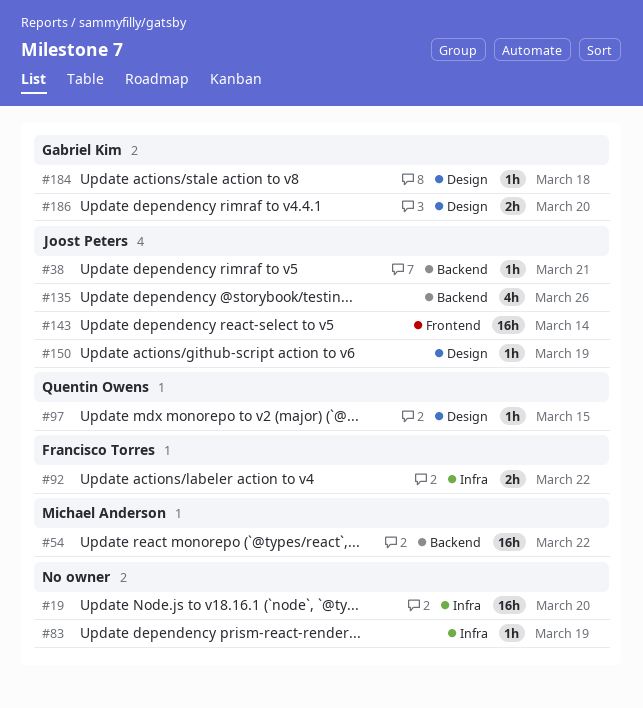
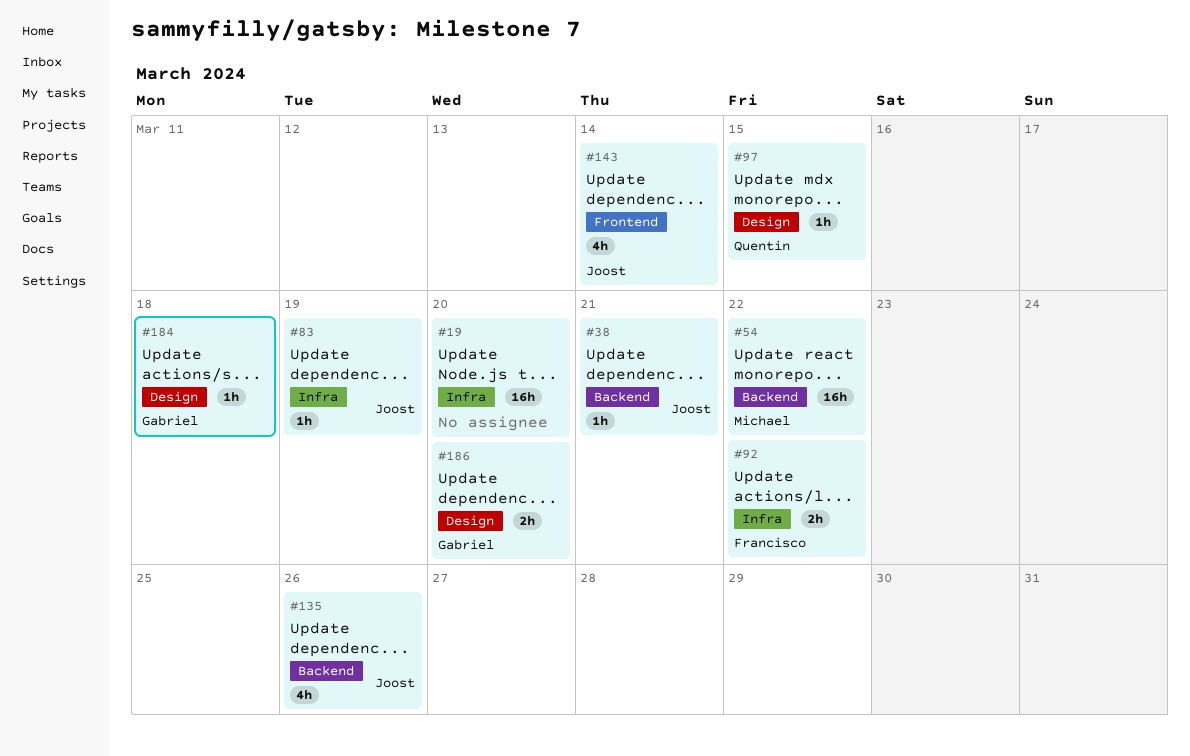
#83, owner: none -> Joost Peters
#143, estimate: 16h -> 4h
#150: present -> none

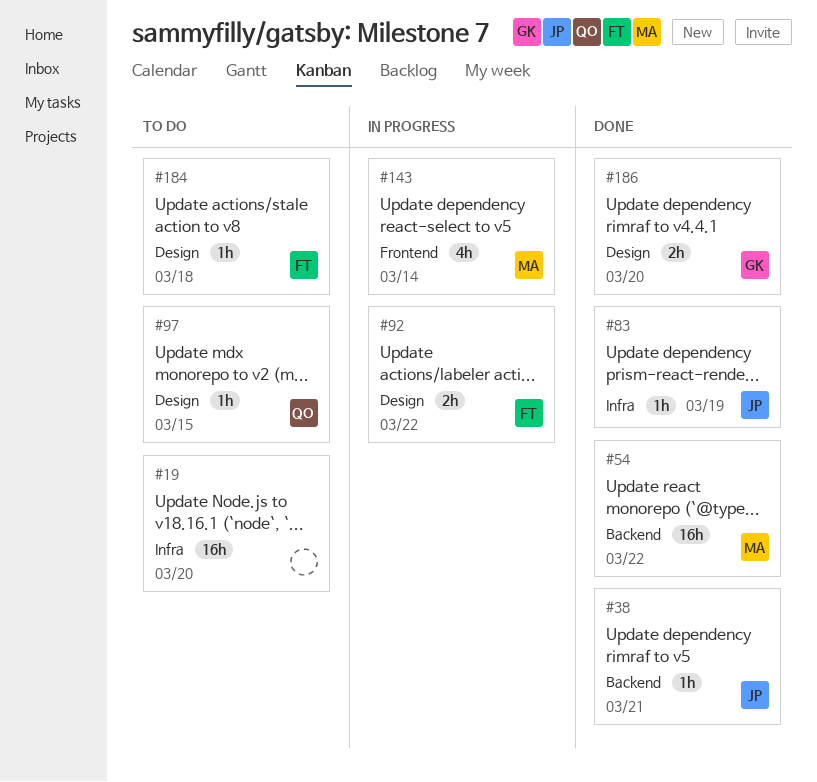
#92, label: Infra -> Design
#135: present -> none
#143, owner: Joost -> Michael
#184, owner: Gabriel -> Francisco

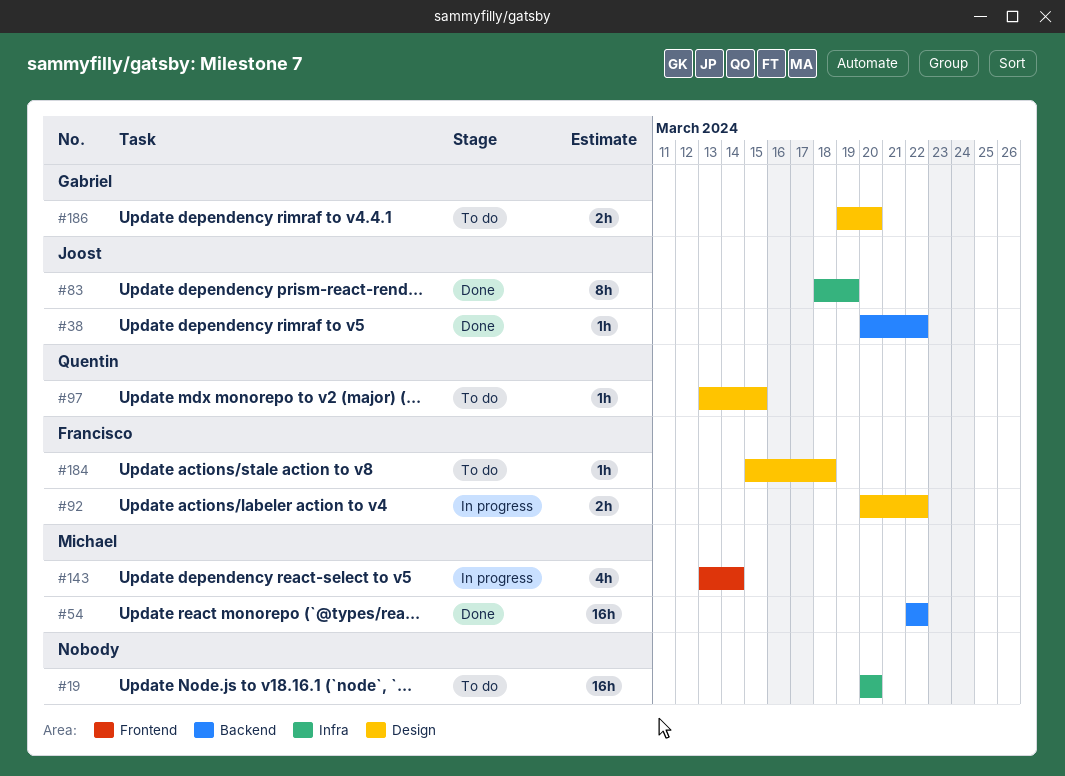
#38, due: Mar 21 -> Mar 22
#83, estimate: 1h -> 8h
#186, status: Done -> To do

